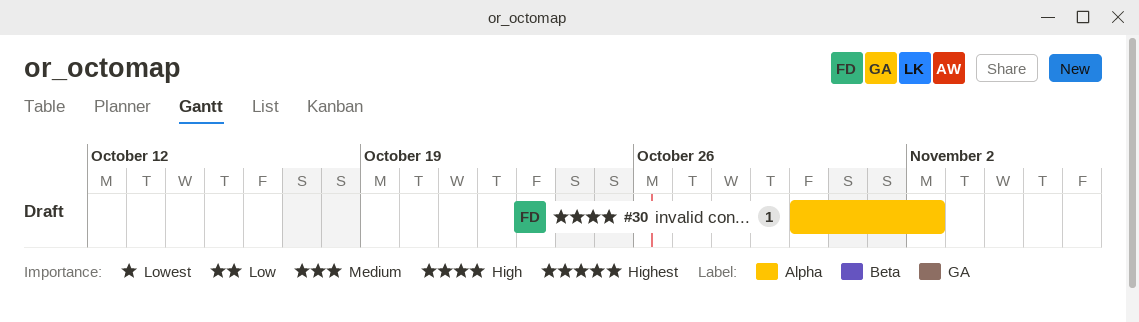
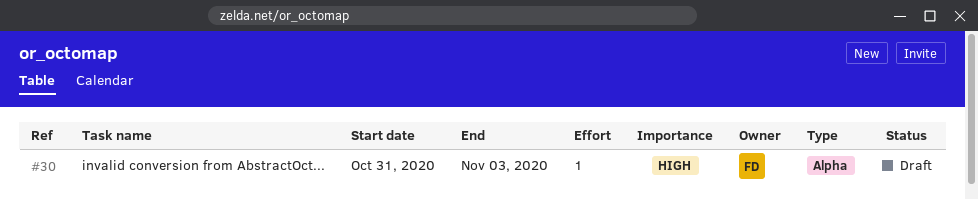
#30, start: Oct 30 -> Oct 31
#30, due: Nov 2 -> Nov 3

